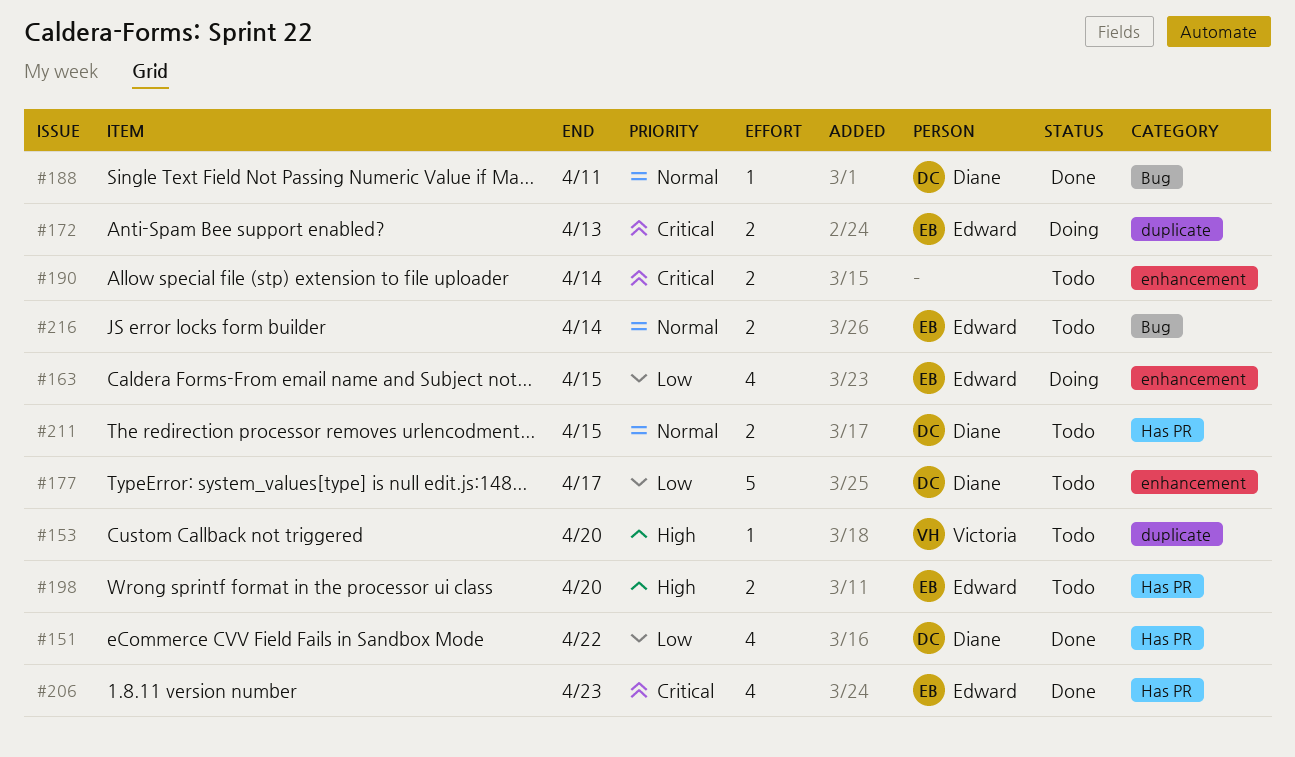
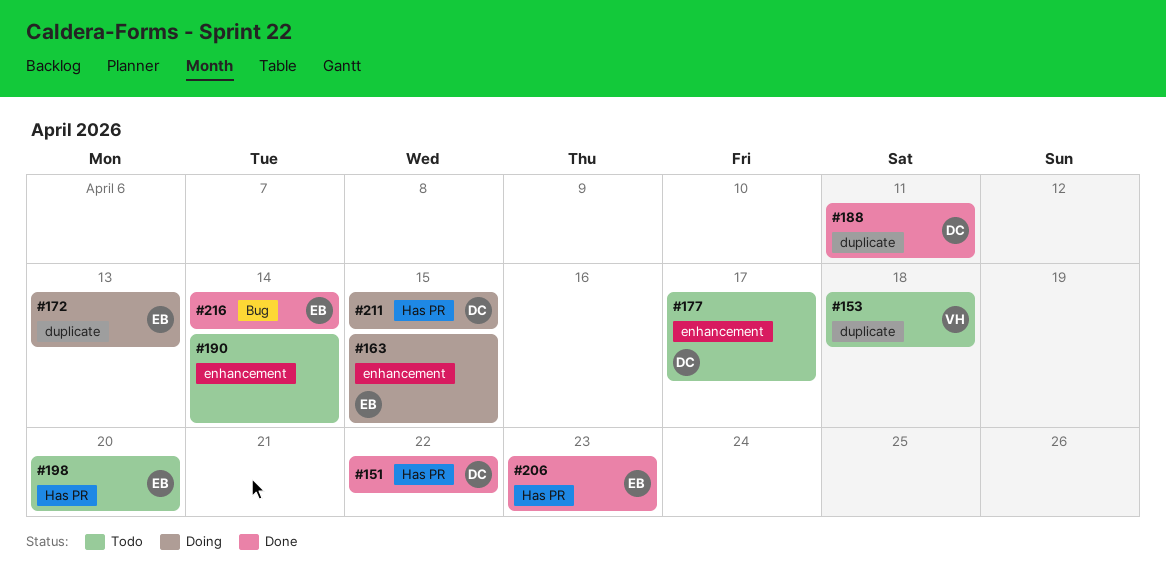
#153, due: Apr 20 -> Apr 18
#188, label: Bug -> duplicate
#211, status: Todo -> Doing
#216, status: Todo -> Done

